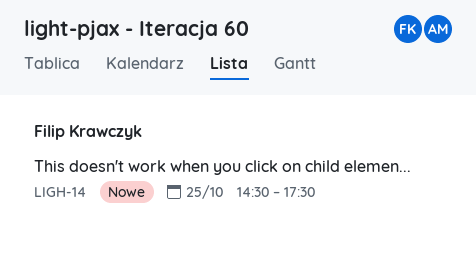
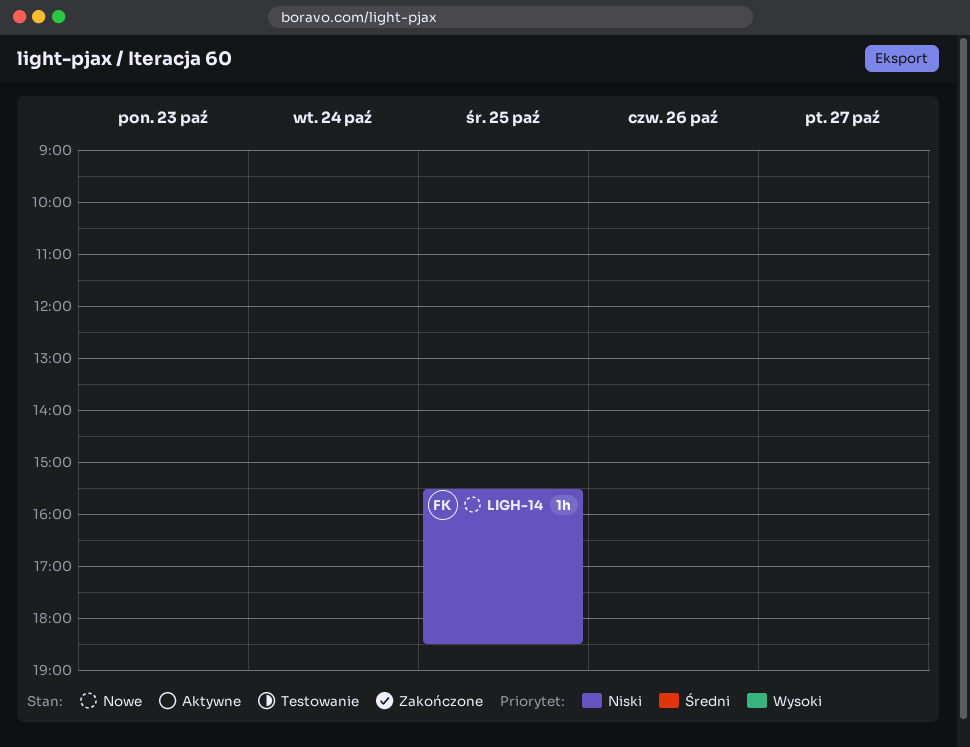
LIGH-14, begins: 14:30 -> 15:30
LIGH-14, ends: 17:30 -> 18:30

